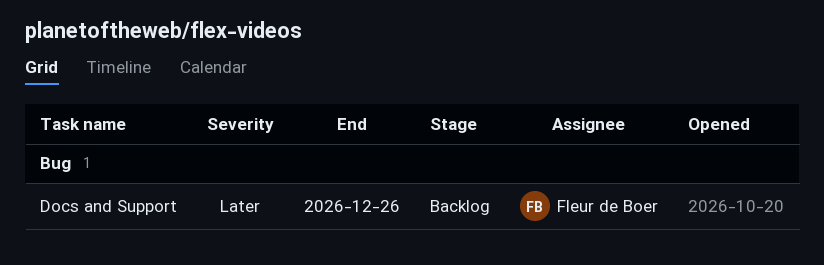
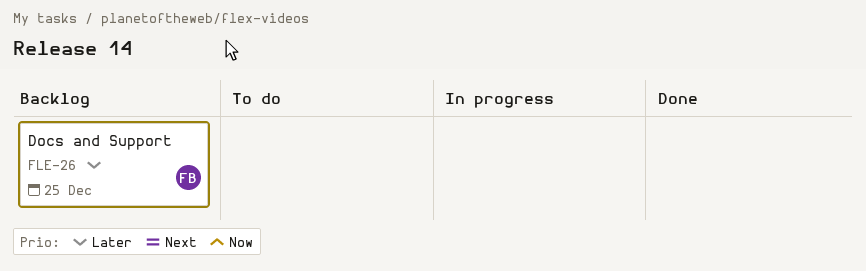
Docs and Support, due: Dec 26 -> Dec 25

